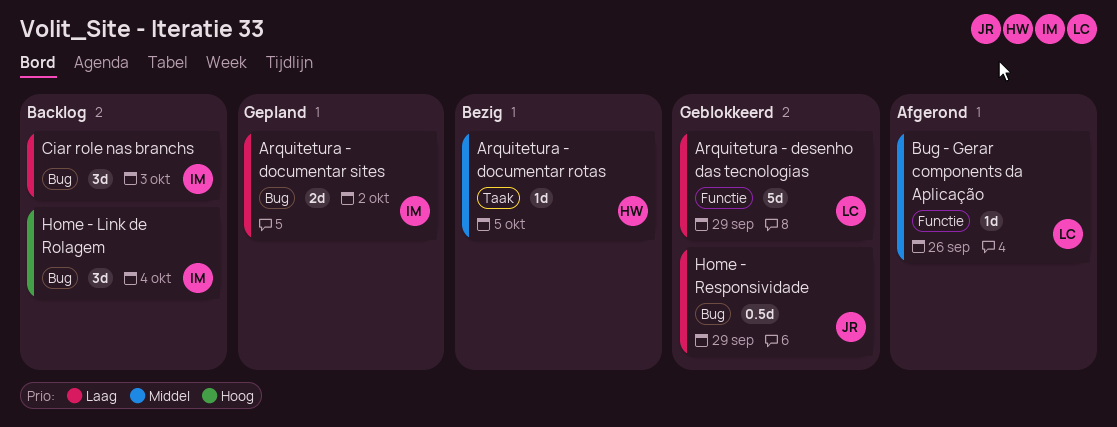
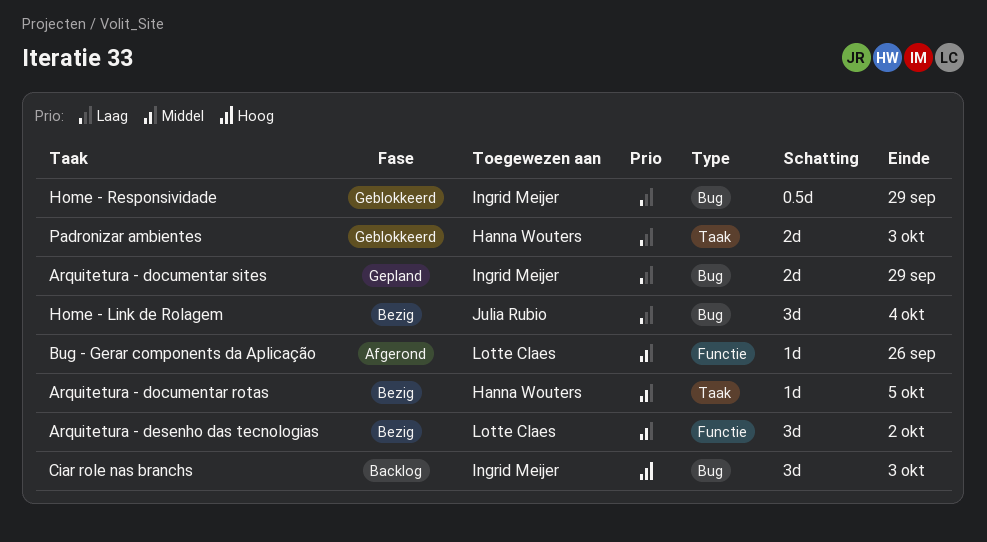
Arquitetura - desenho das tecnologias, status: Geblokkeerd -> Bezig
Arquitetura - desenho das tecnologias, priority: Laag -> Middel
Arquitetura - desenho das tecnologias, estimate: 5d -> 3d
Arquitetura - desenho das tecnologias, due: Sep 29 -> Oct 2
Arquitetura - documentar sites, due: Oct 2 -> Sep 29
Ciar role nas branchs, priority: Laag -> Hoog
Home - Link de Rolagem, status: Backlog -> Bezig
Home - Link de Rolagem, owner: Ingrid Meijer -> Julia Rubio
Home - Link de Rolagem, priority: Hoog -> Laag
Home - Responsividade, owner: Julia Rubio -> Ingrid Meijer
Padronizar ambientes: none -> present

